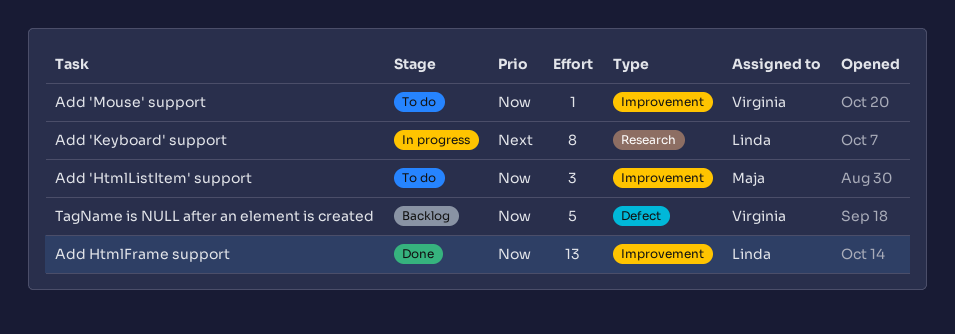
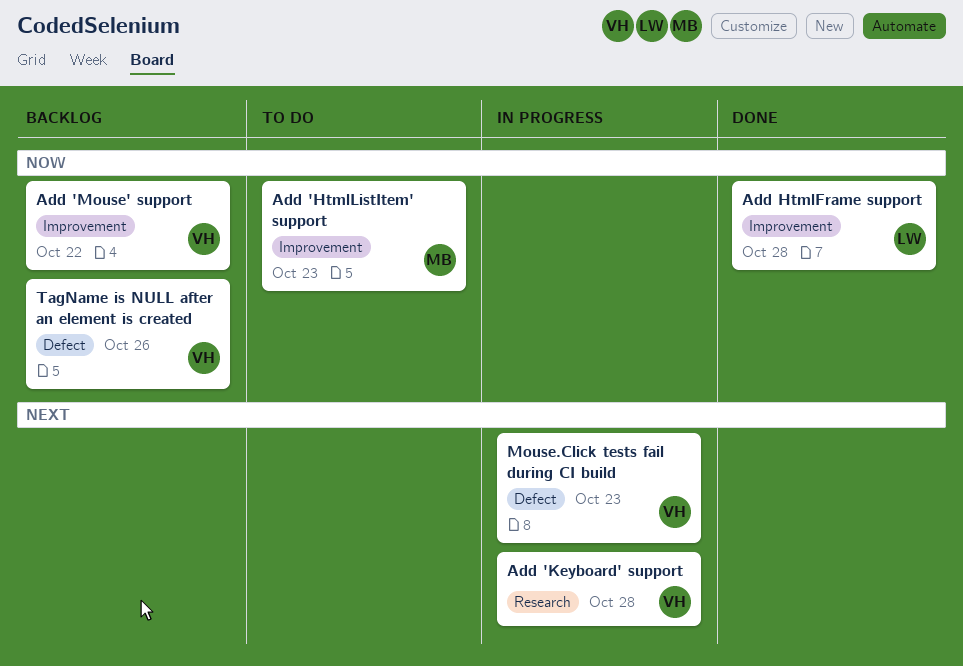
Add 'Keyboard' support, owner: Linda -> Virginia
Add 'Mouse' support, status: To do -> Backlog
Mouse.Click tests fail during CI build: none -> present

